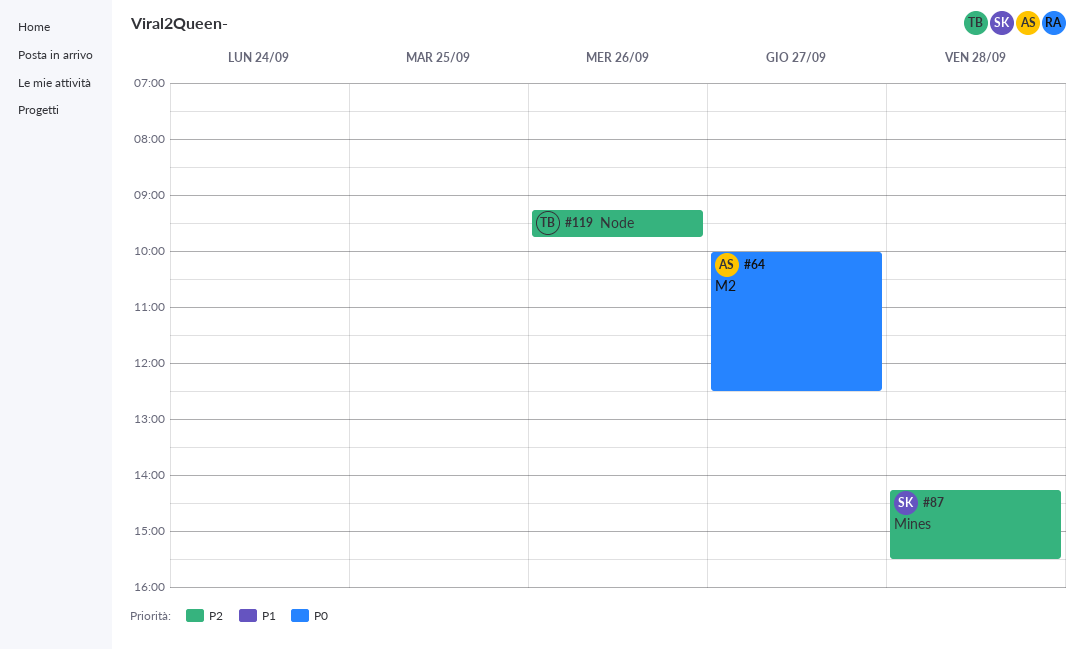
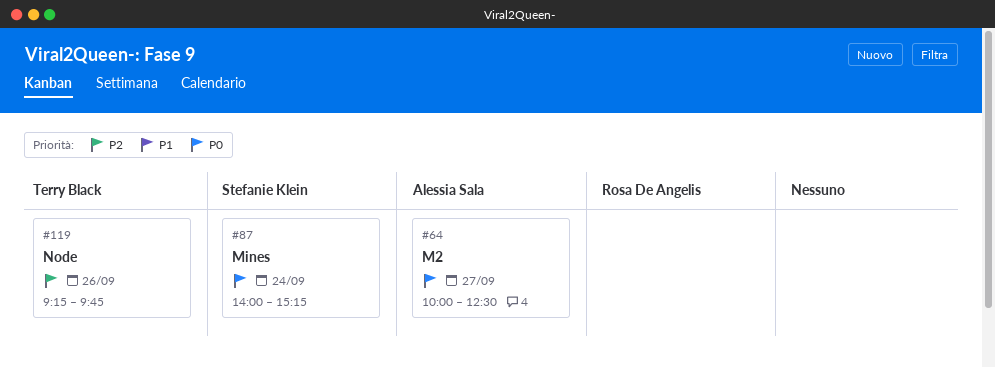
#87, priority: P2 -> P0
#87, day: Sep 28 -> Sep 24
#87, begins: 14:15 -> 14:00
#87, ends: 15:30 -> 15:15

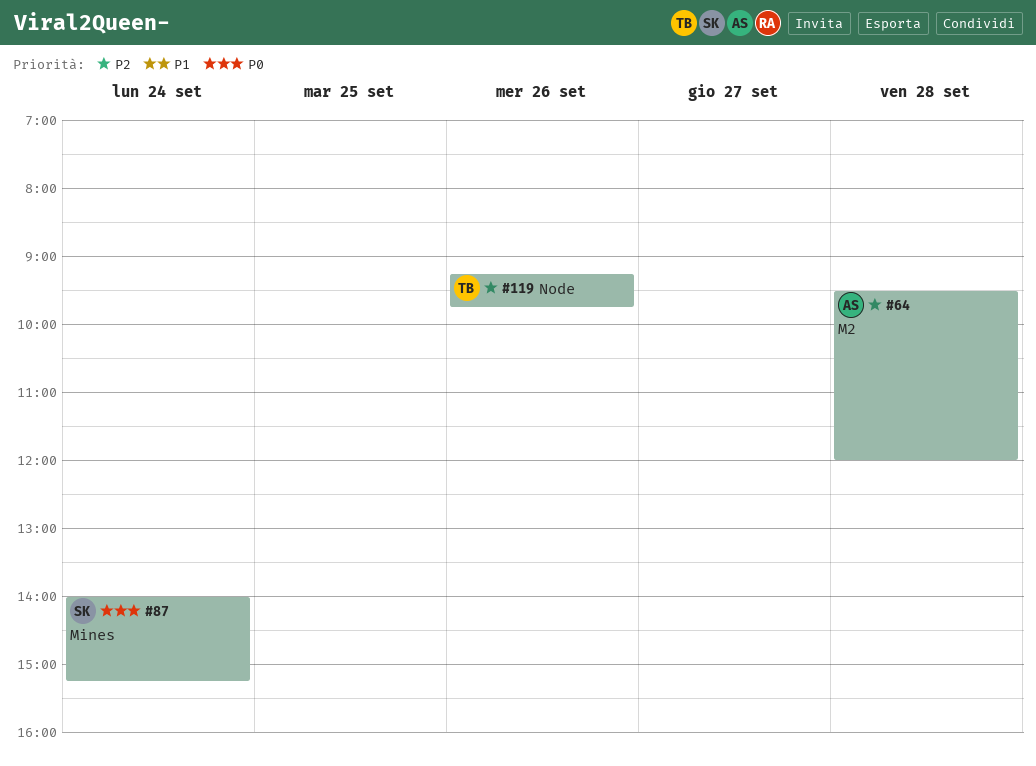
#64, priority: P0 -> P2
#64, day: Sep 27 -> Sep 28
#64, begins: 10:00 -> 09:30
#64, ends: 12:30 -> 12:00

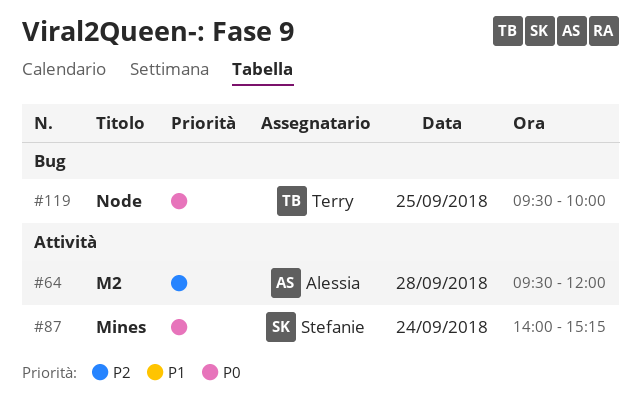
#119, priority: P2 -> P0
#119, day: Sep 26 -> Sep 25
#119, begins: 09:15 -> 09:30
#119, ends: 09:45 -> 10:00

